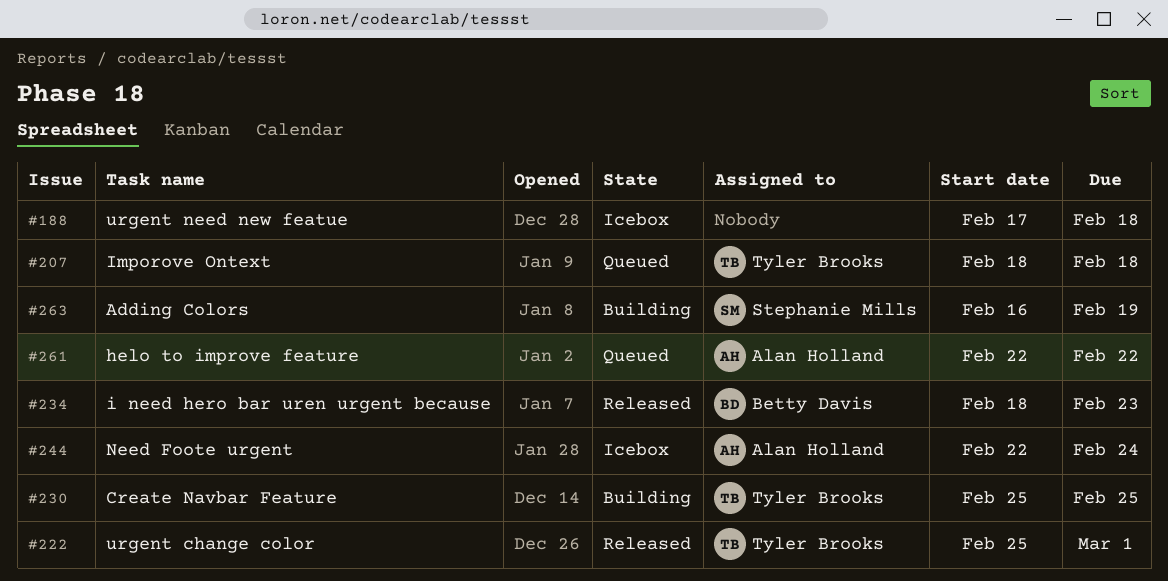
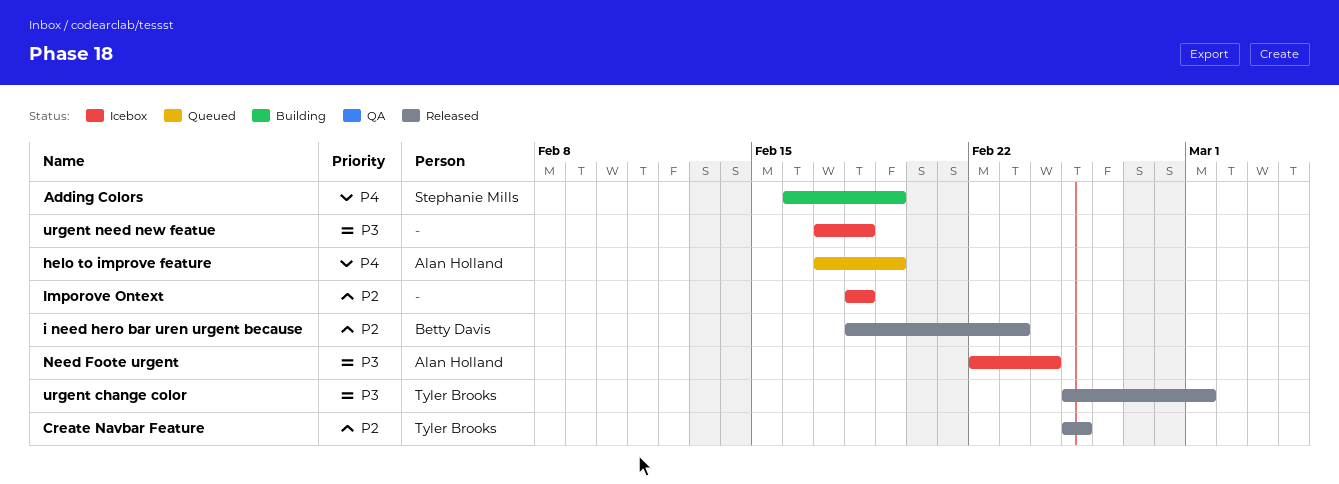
Create Navbar Feature, status: Building -> Released
helo to improve feature, start: Feb 22 -> Feb 17
helo to improve feature, due: Feb 22 -> Feb 19
Imporove Ontext, status: Queued -> Icebox
Imporove Ontext, owner: Tyler Brooks -> none

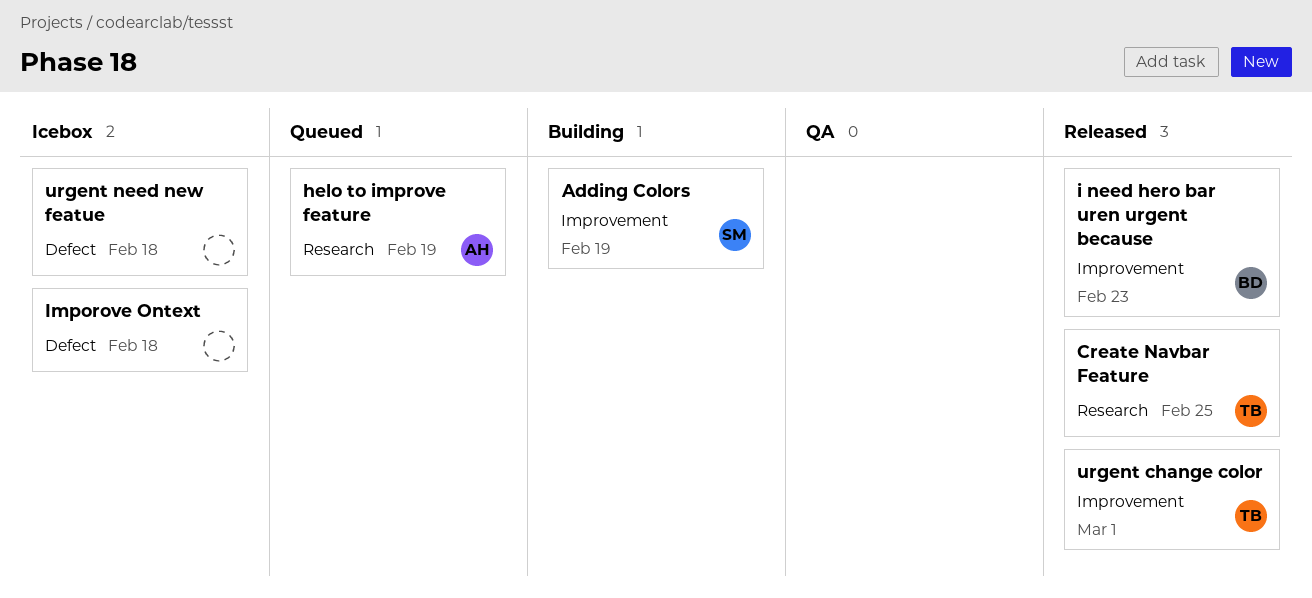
Need Foote urgent: present -> none

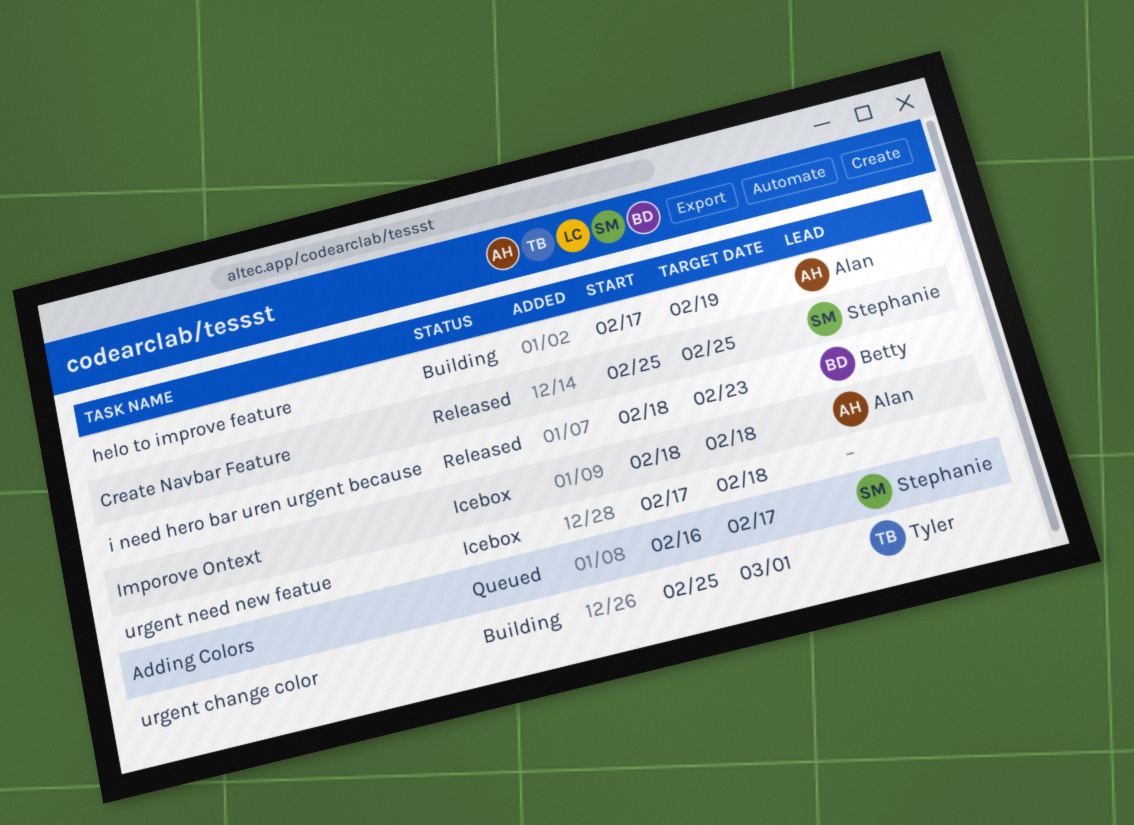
Adding Colors, status: Building -> Queued
Adding Colors, due: Feb 19 -> Feb 17
Create Navbar Feature, owner: Tyler -> Stephanie
helo to improve feature, status: Queued -> Building
Imporove Ontext, owner: none -> Alan
urgent change color, status: Released -> Building

